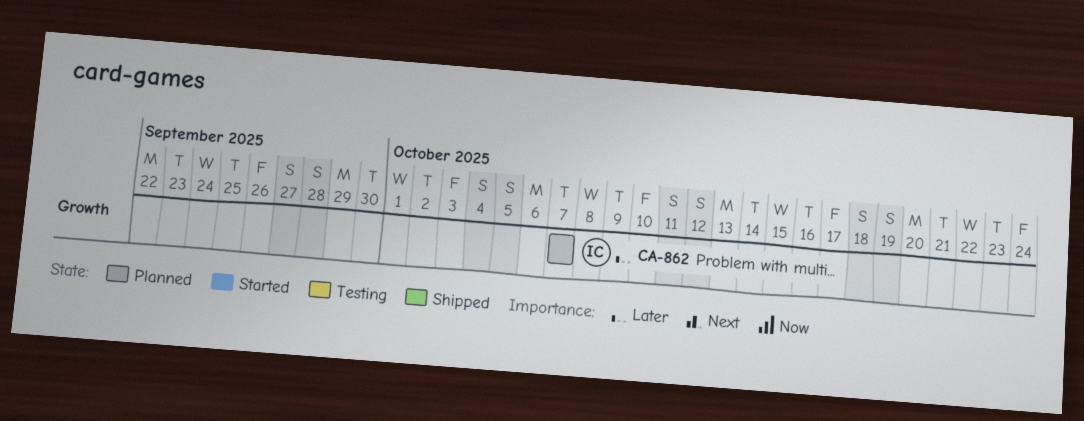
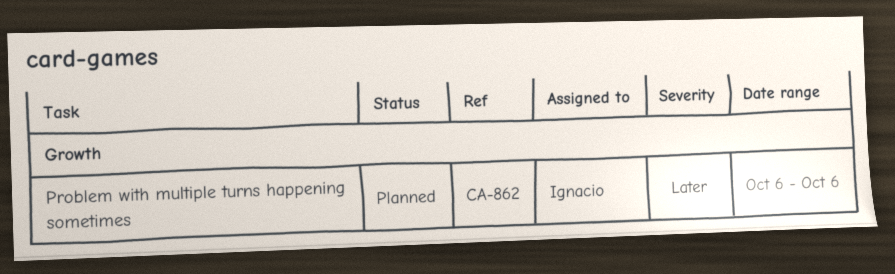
CA-862, start: Oct 7 -> Oct 6
CA-862, due: Oct 7 -> Oct 6

